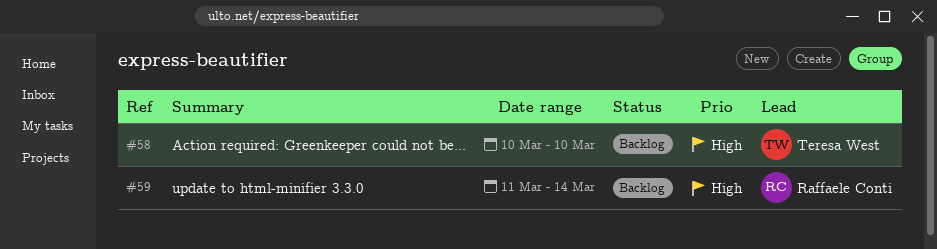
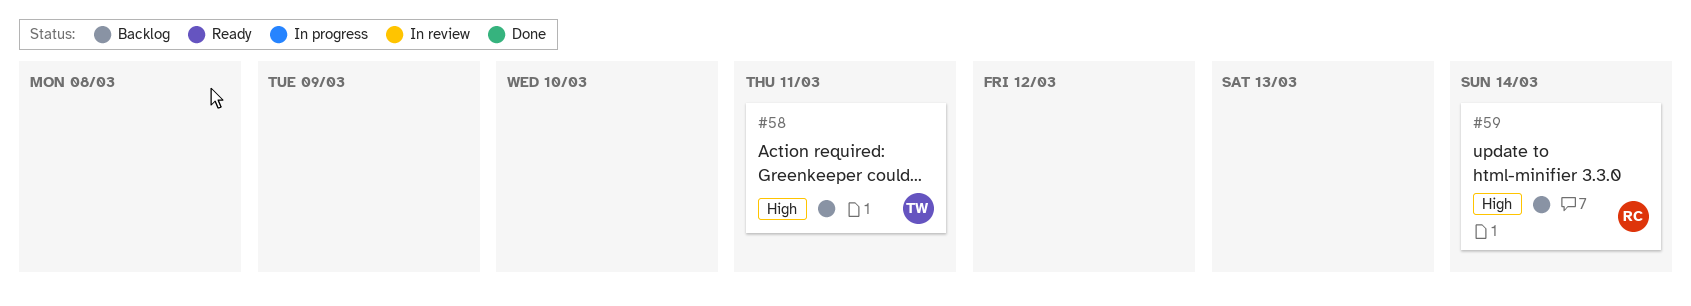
#58, due: Mar 10 -> Mar 11

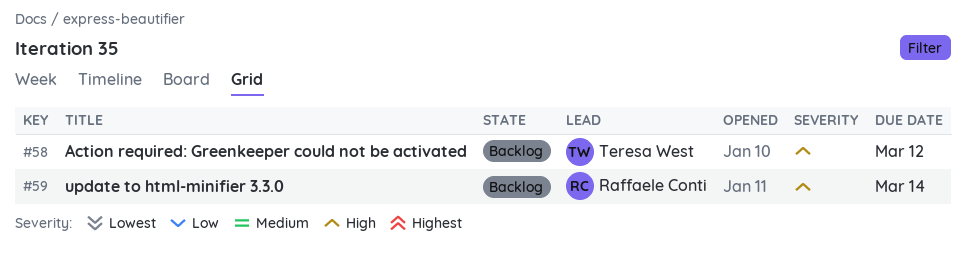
#58, due: Mar 11 -> Mar 12

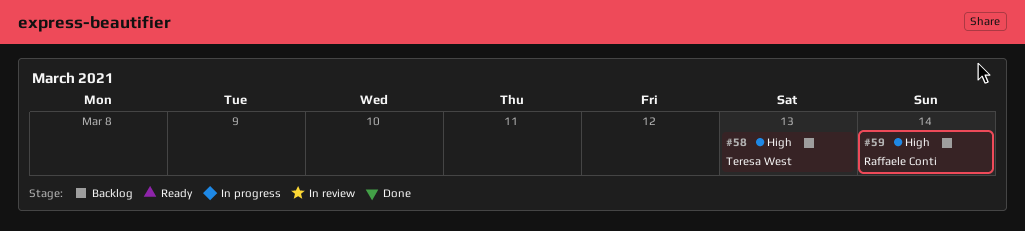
#58, due: Mar 12 -> Mar 13

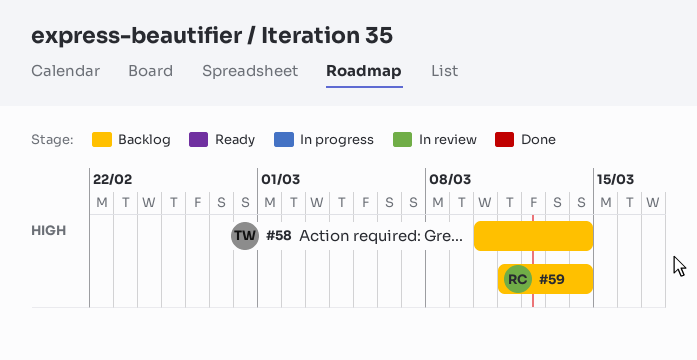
#58, due: Mar 13 -> Mar 14

